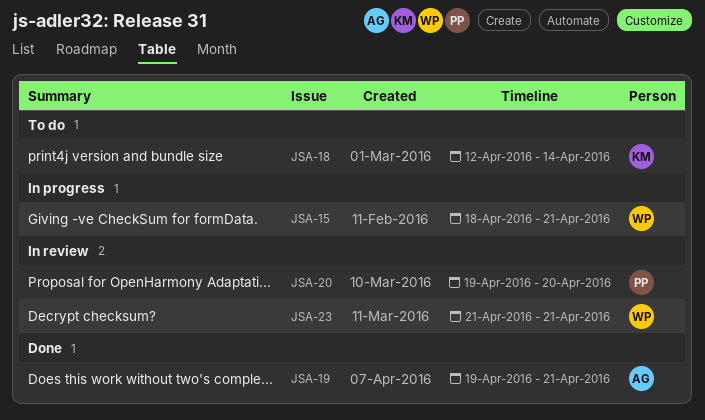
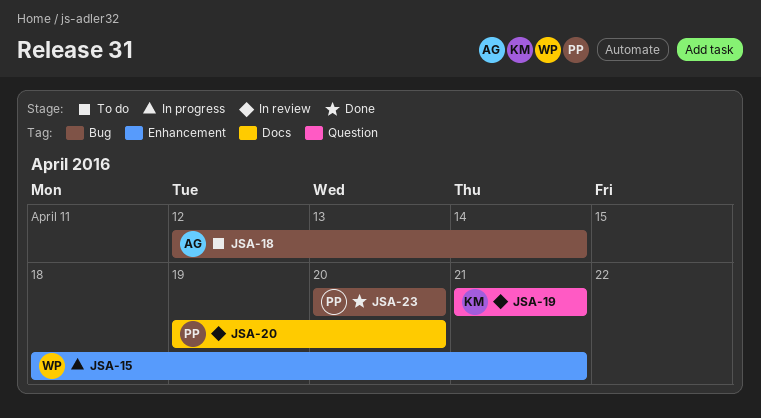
JSA-18, owner: KM -> AG
JSA-19, status: Done -> In review
JSA-19, owner: AG -> KM
JSA-19, start: Apr 19 -> Apr 21
JSA-23, status: In review -> Done
JSA-23, owner: WP -> PP
JSA-23, start: Apr 21 -> Apr 20
JSA-23, due: Apr 21 -> Apr 20

